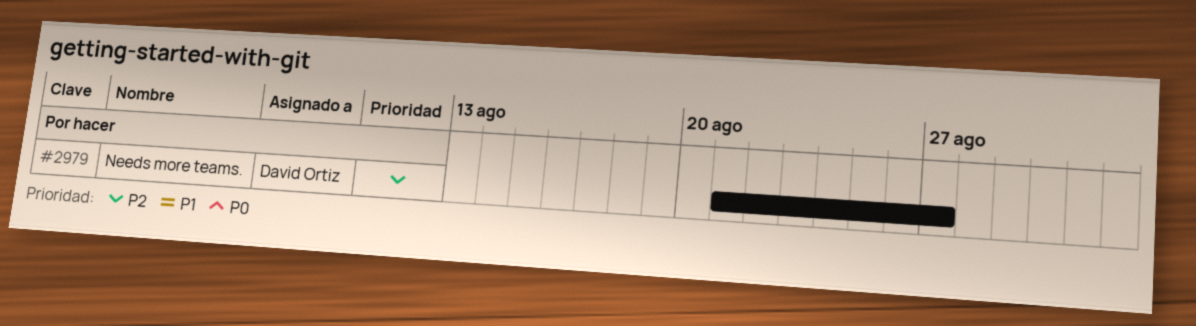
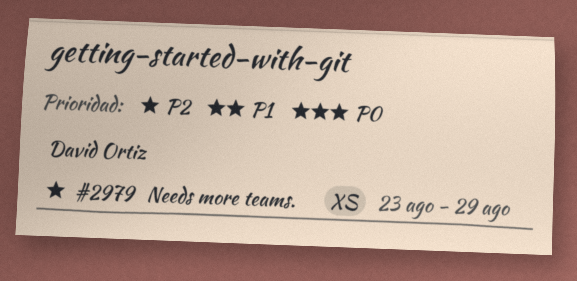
#2979, start: Aug 21 -> Aug 23
#2979, due: Aug 27 -> Aug 29

